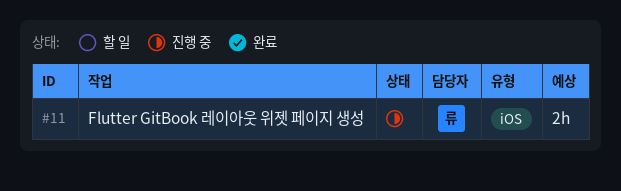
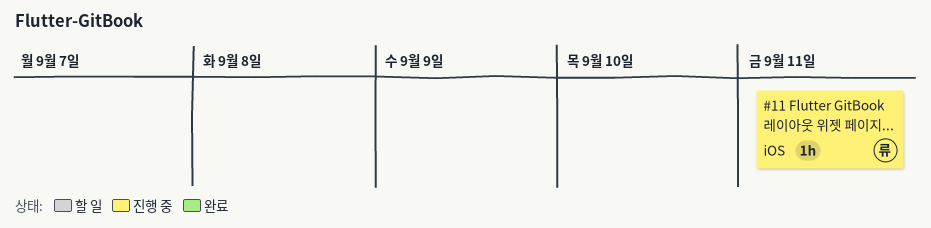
#11, estimate: 2h -> 1h

